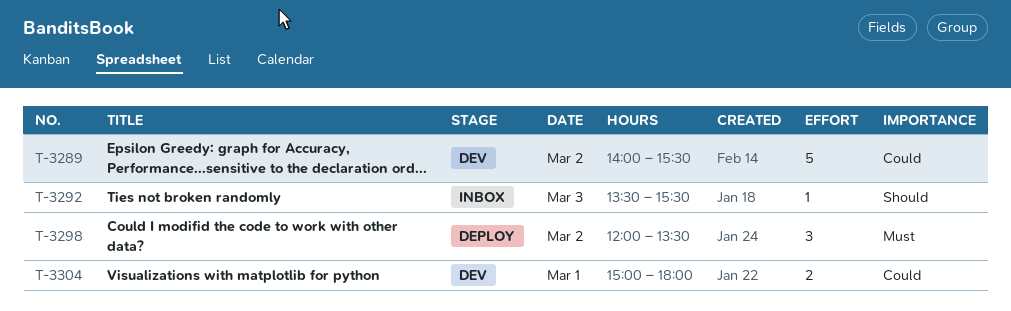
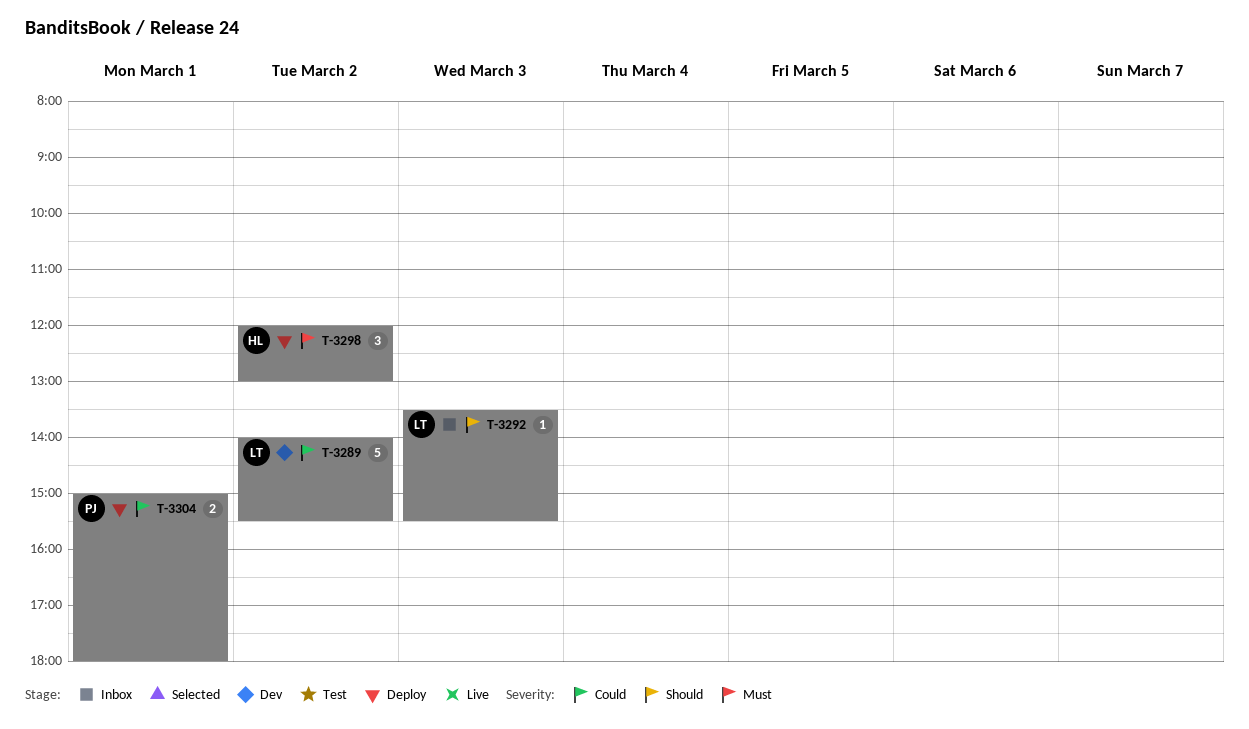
T-3298, ends: 13:30 -> 13:00
T-3304, status: Dev -> Deploy

